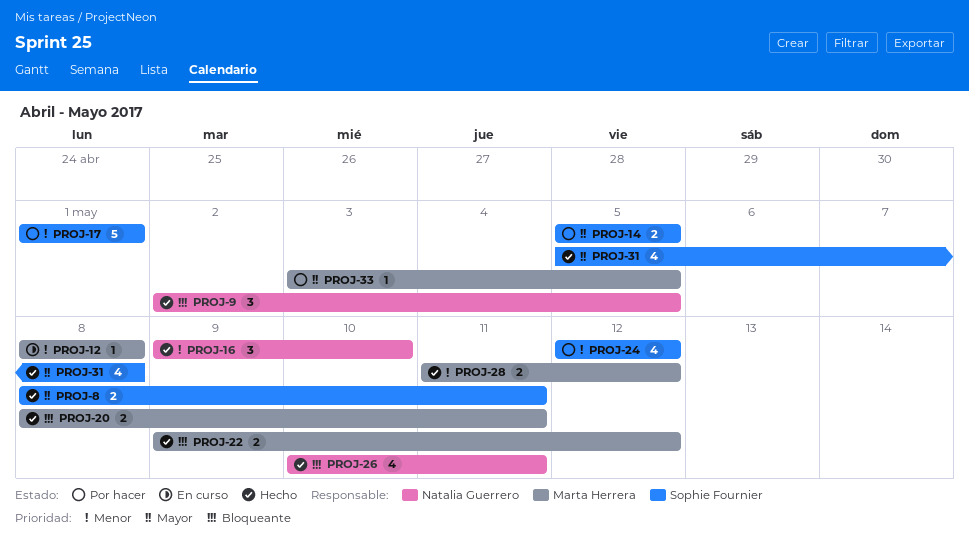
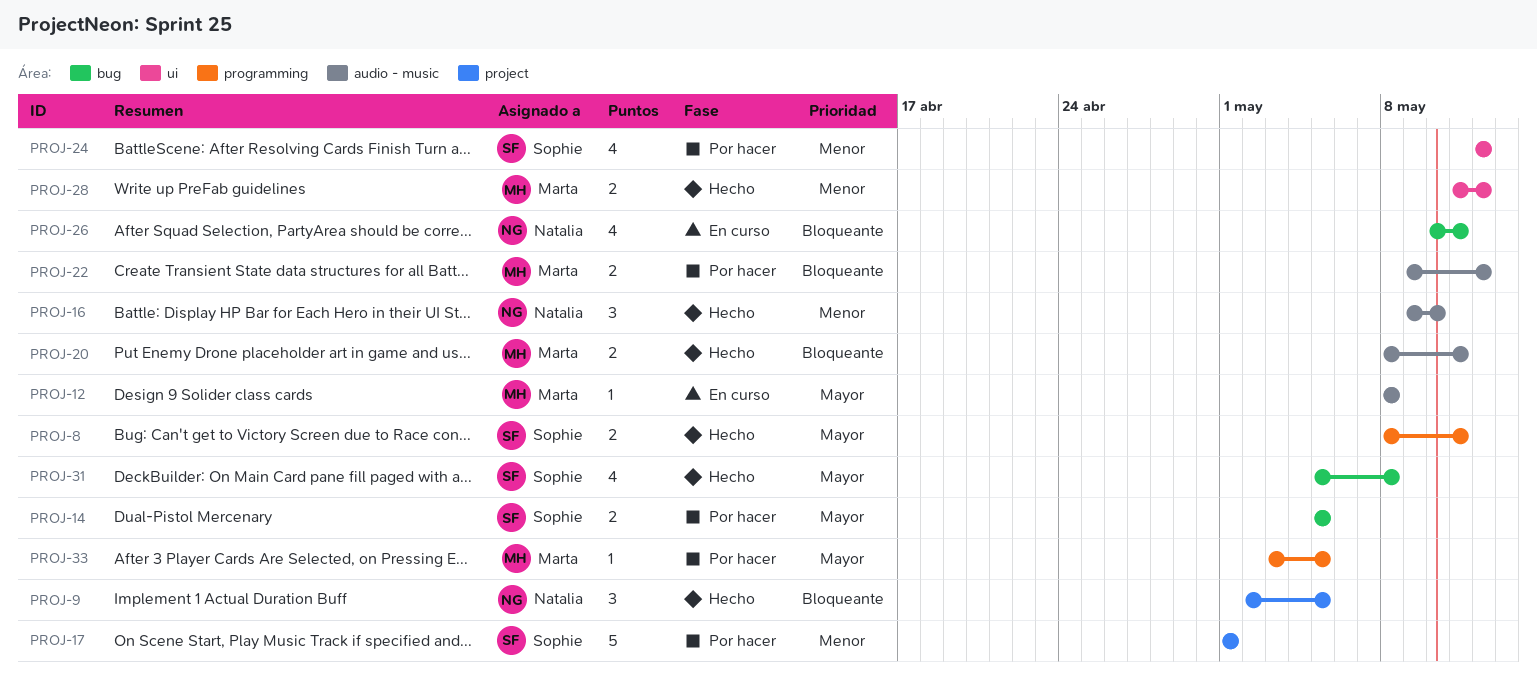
PROJ-12, priority: Menor -> Mayor
PROJ-22, status: Hecho -> Por hacer
PROJ-26, status: Hecho -> En curso

